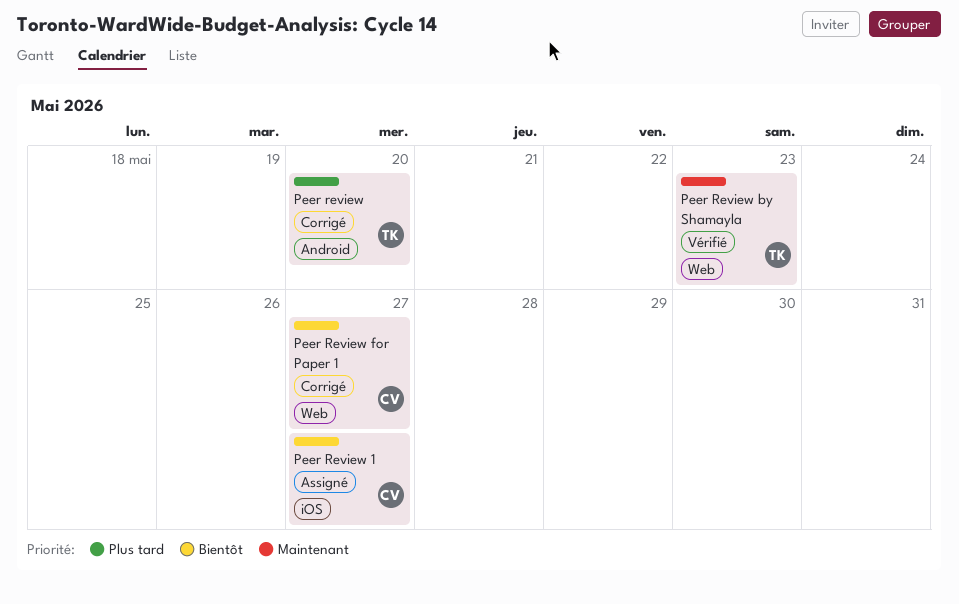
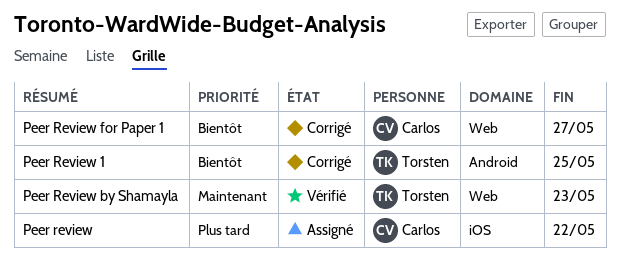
Peer review, status: Corrigé -> Assigné
Peer review, owner: Torsten -> Carlos
Peer review, label: Android -> iOS
Peer review, due: May 20 -> May 22
Peer Review 1, status: Assigné -> Corrigé
Peer Review 1, owner: Carlos -> Torsten
Peer Review 1, label: iOS -> Android
Peer Review 1, due: May 27 -> May 25

